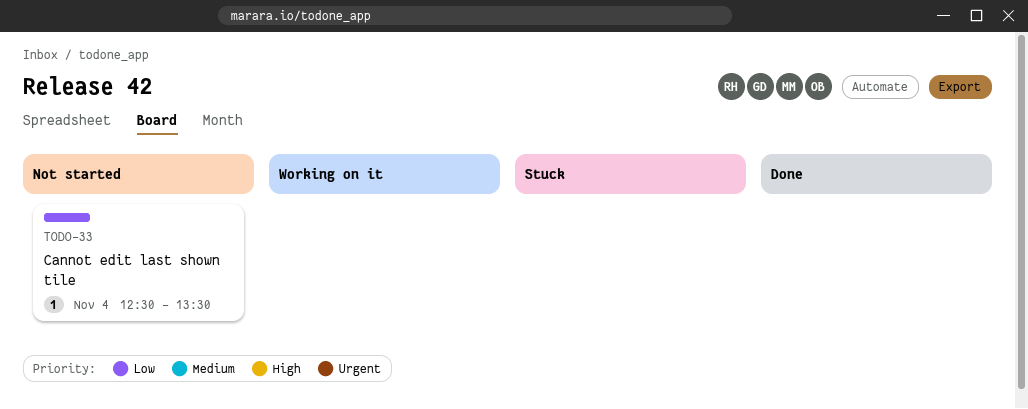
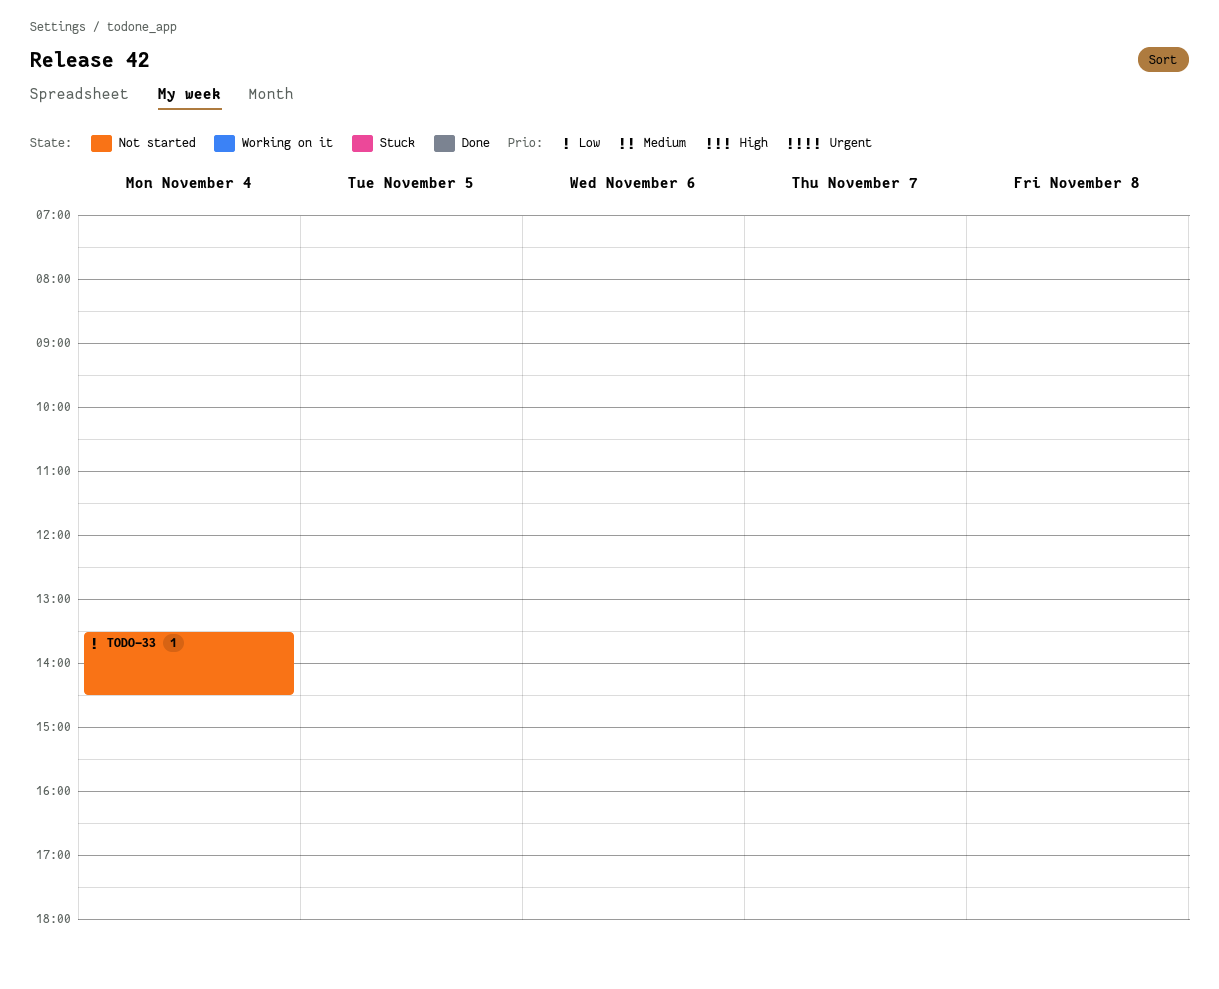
TODO-33, begins: 12:30 -> 13:30
TODO-33, ends: 13:30 -> 14:30

